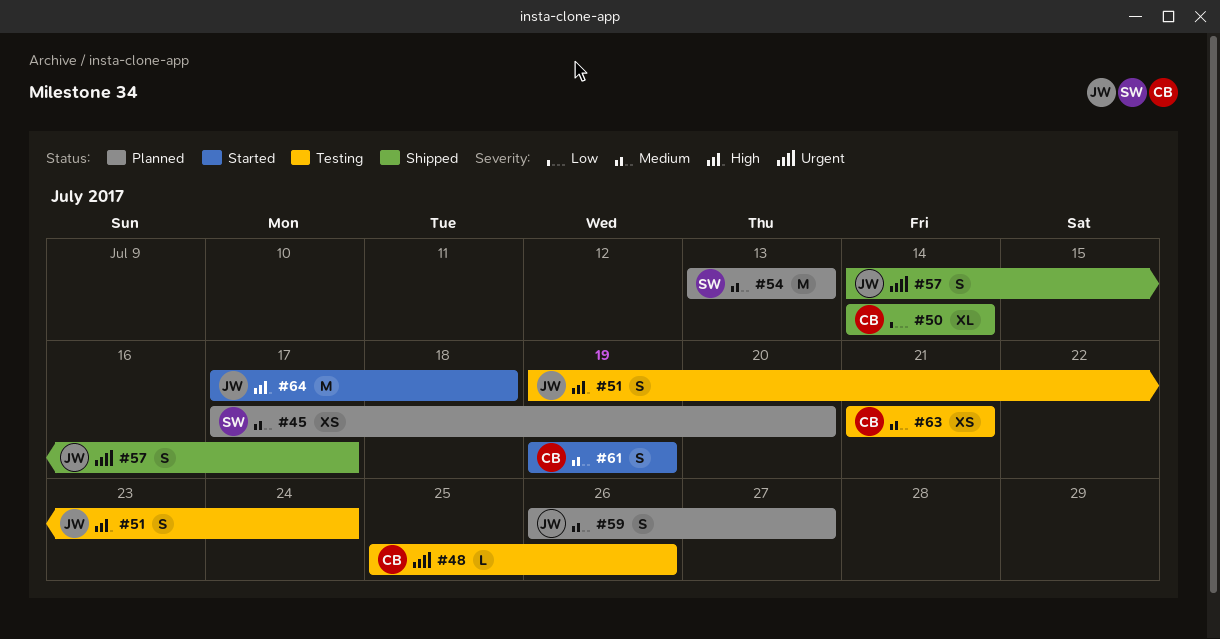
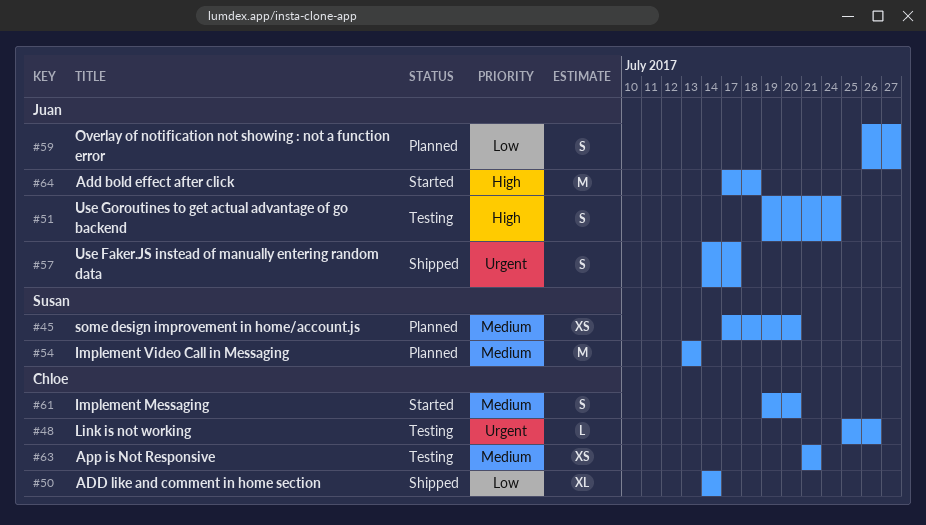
#59, priority: Medium -> Low
#61, due: Jul 19 -> Jul 20

